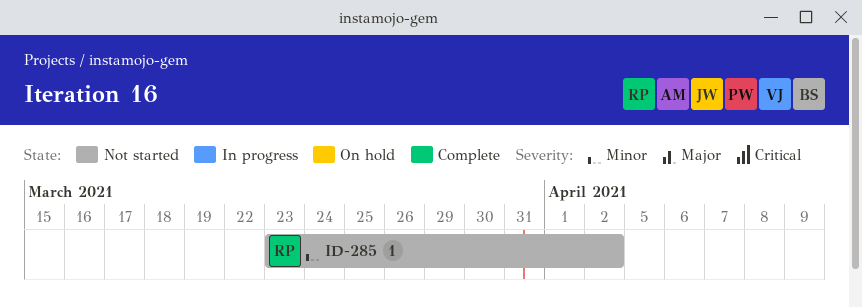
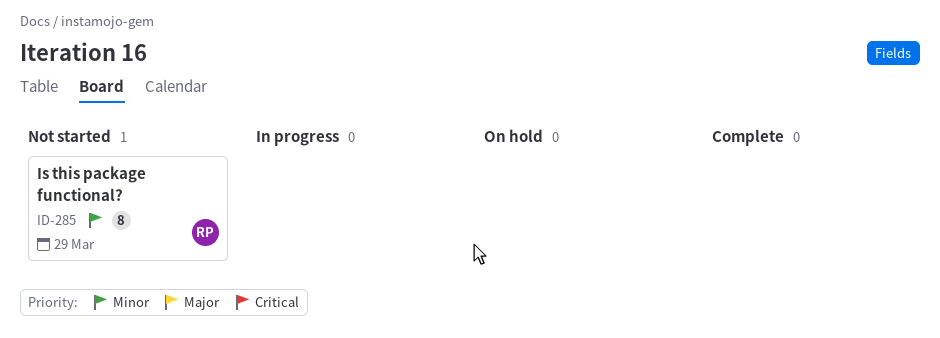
ID-285, estimate: 1 -> 8
ID-285, due: Apr 2 -> Mar 29

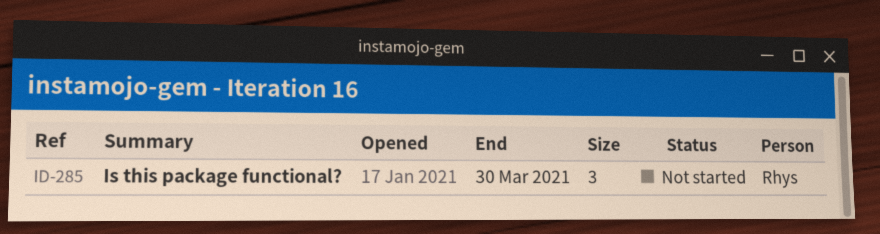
ID-285, estimate: 8 -> 3
ID-285, due: Mar 29 -> Mar 30

